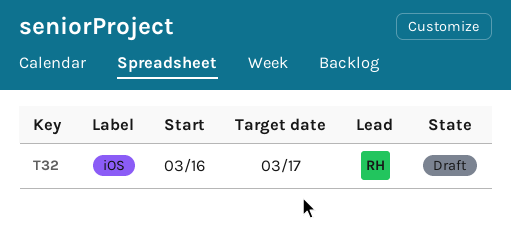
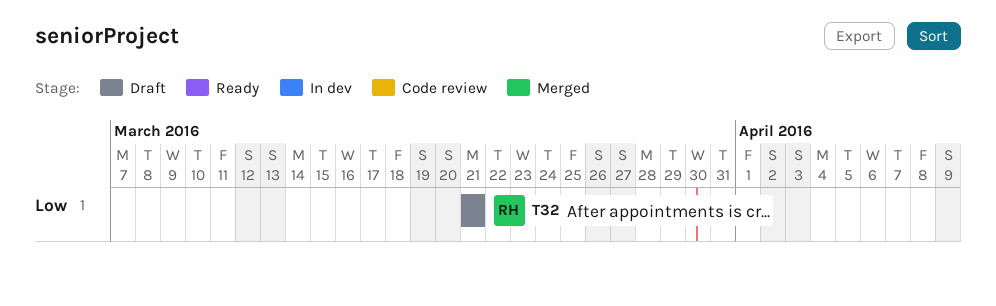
T32, start: Mar 16 -> Mar 21
T32, due: Mar 17 -> Mar 21

